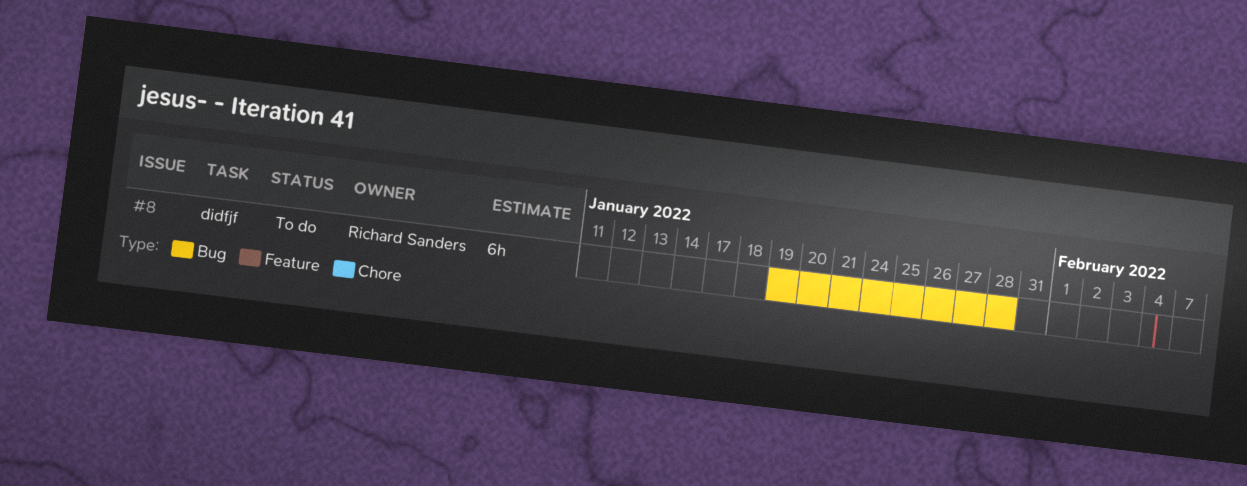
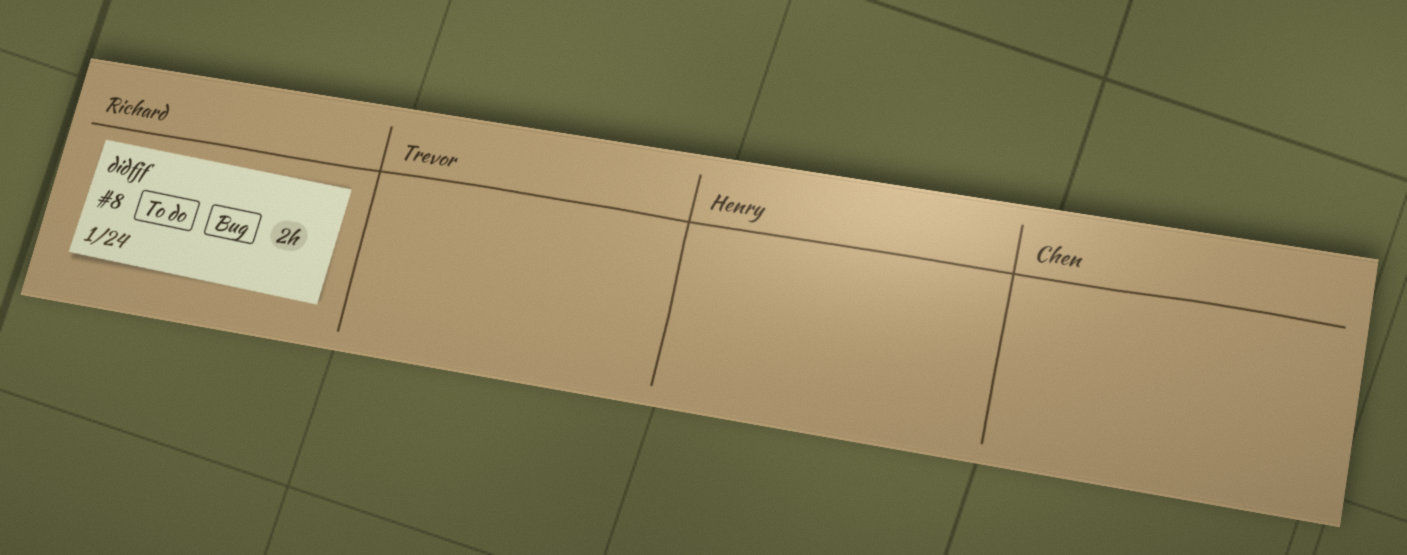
#8, estimate: 6h -> 2h
#8, due: Jan 28 -> Jan 24

